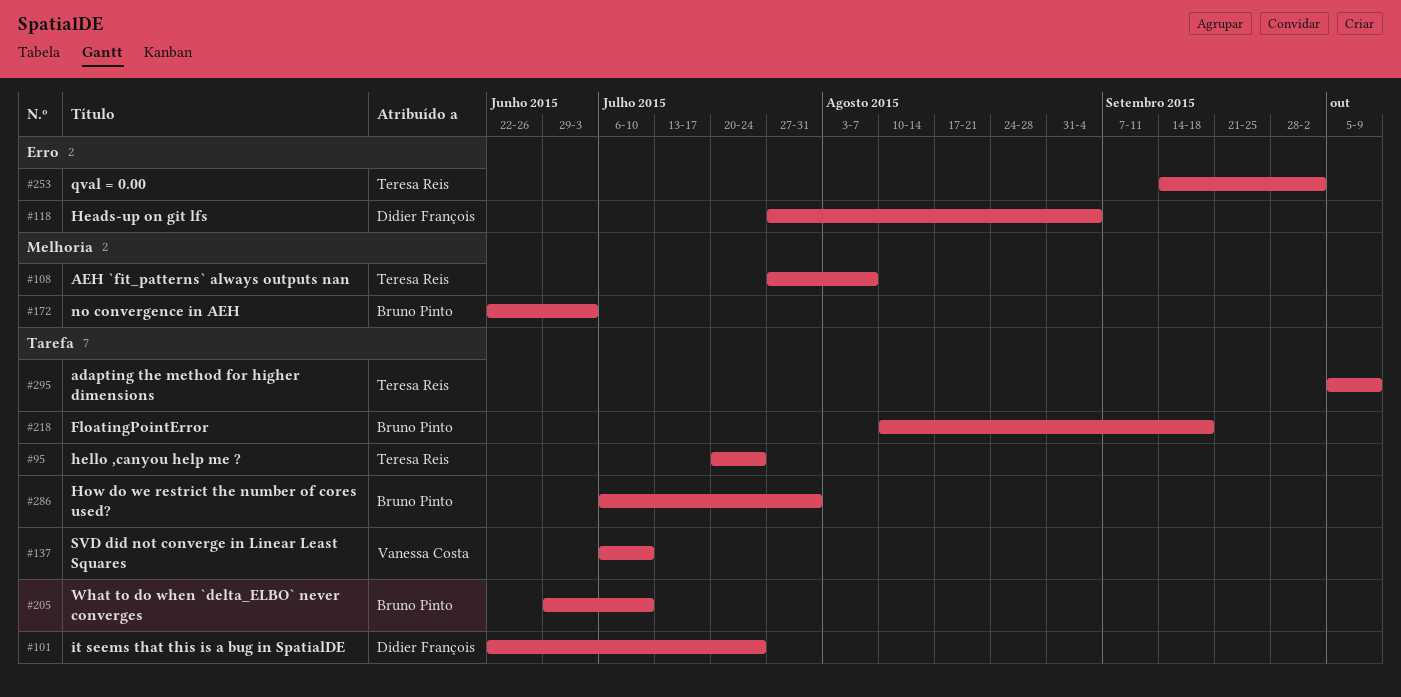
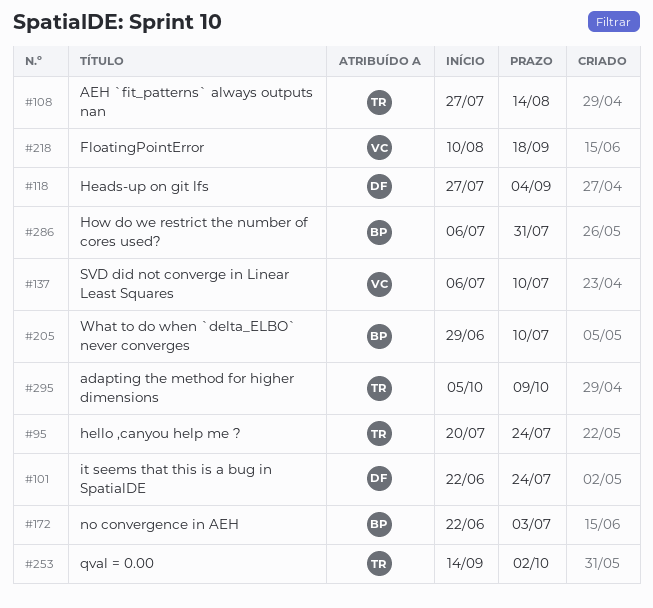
#108, due: Aug 7 -> Aug 14
#218, owner: Bruno Pinto -> Vanessa Costa

